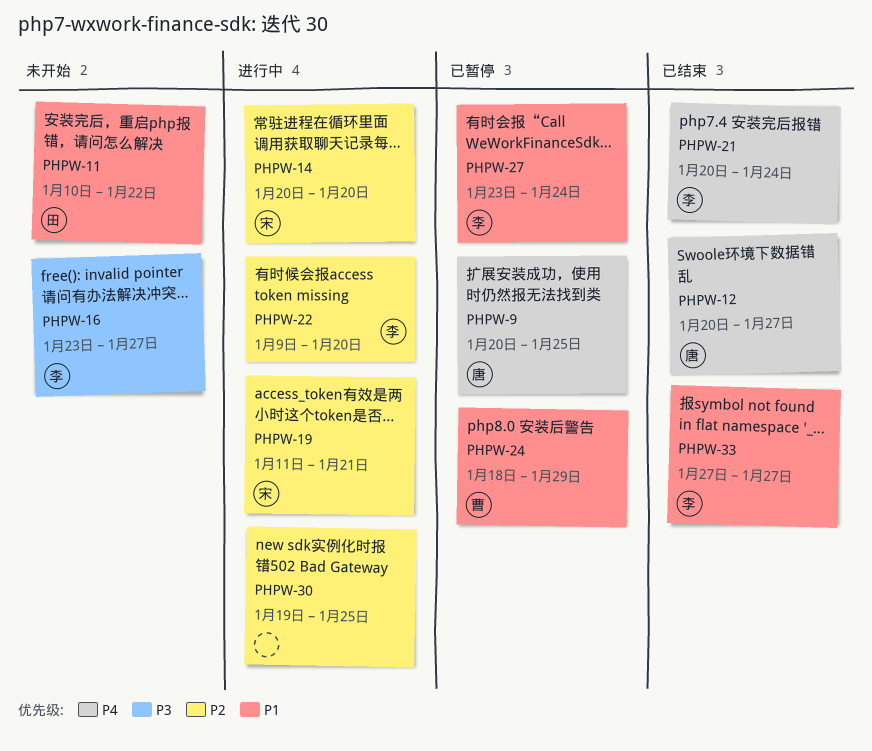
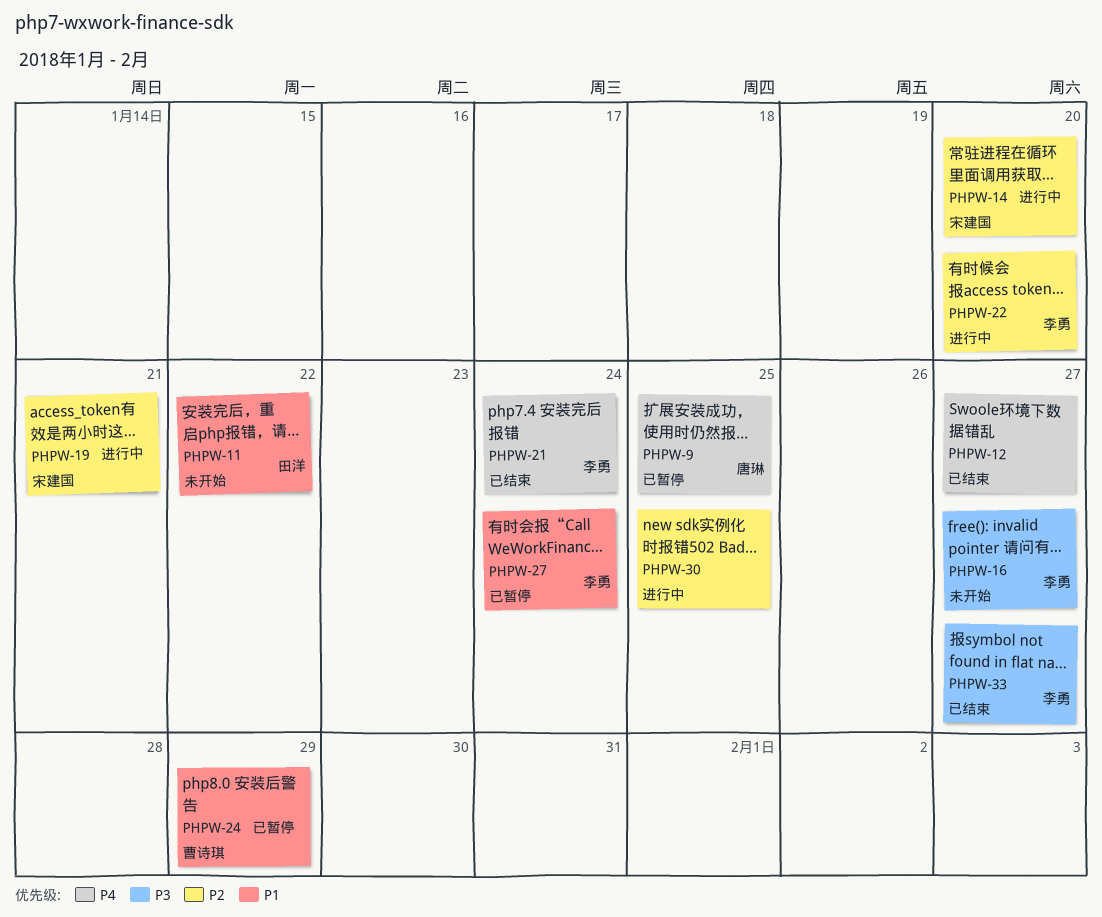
PHPW-12, owner: 唐琳 -> none
PHPW-33, priority: P1 -> P3

